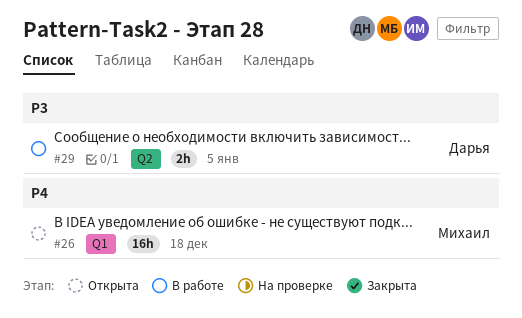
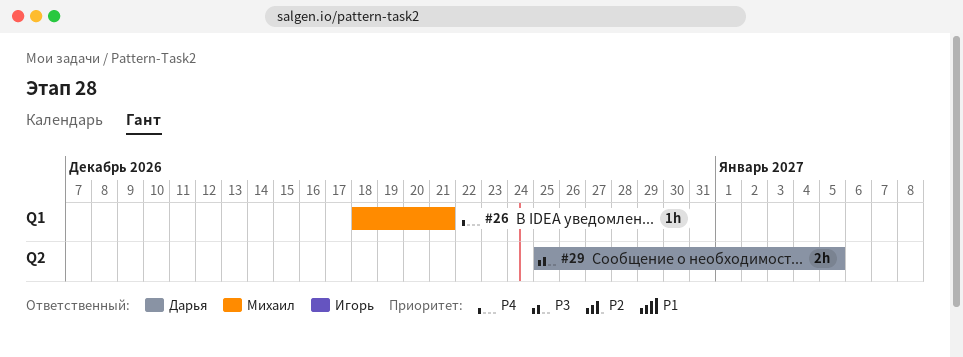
#26, estimate: 16h -> 1h
#26, due: Dec 18 -> Dec 21

